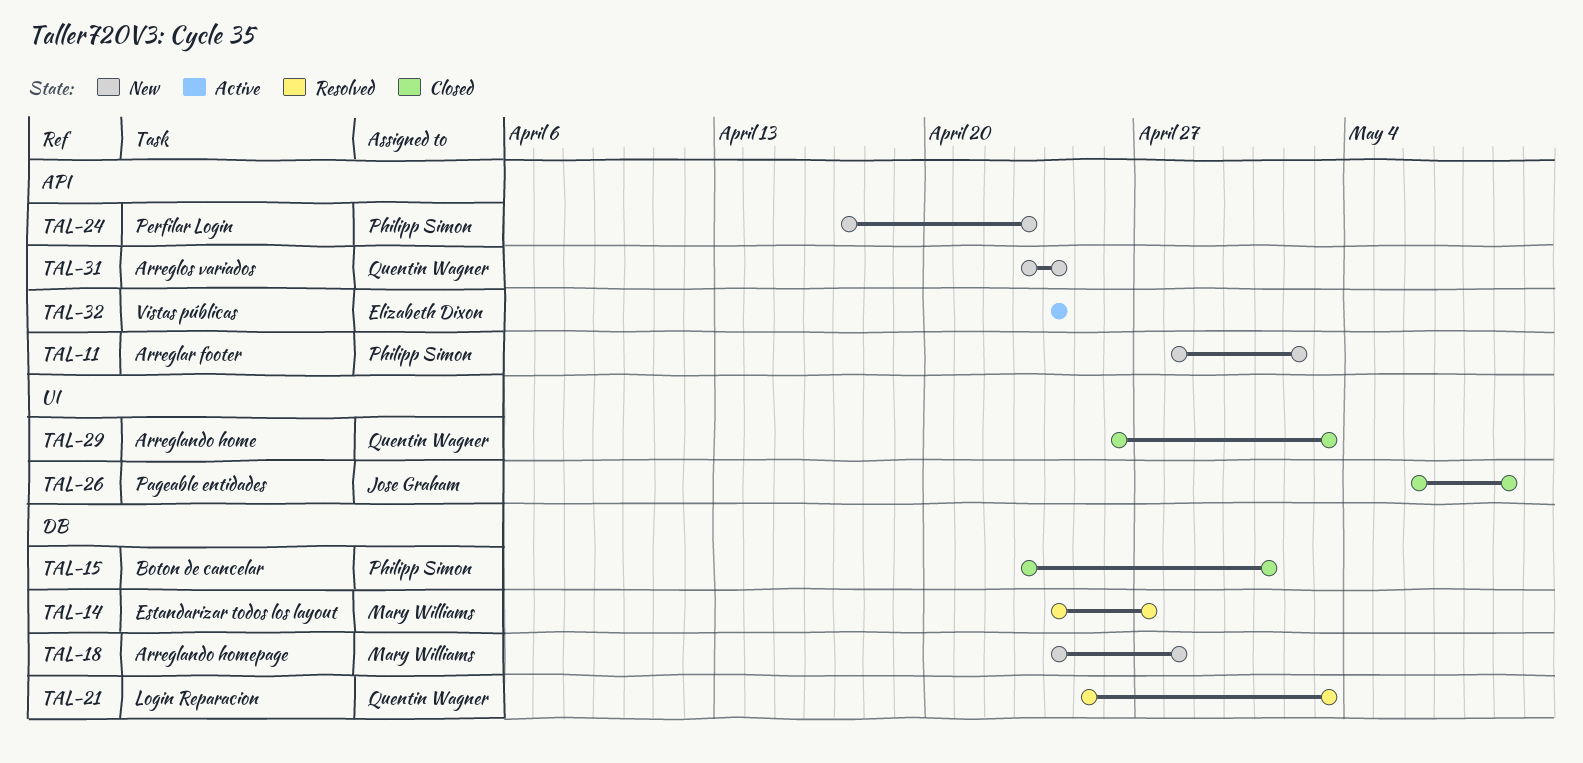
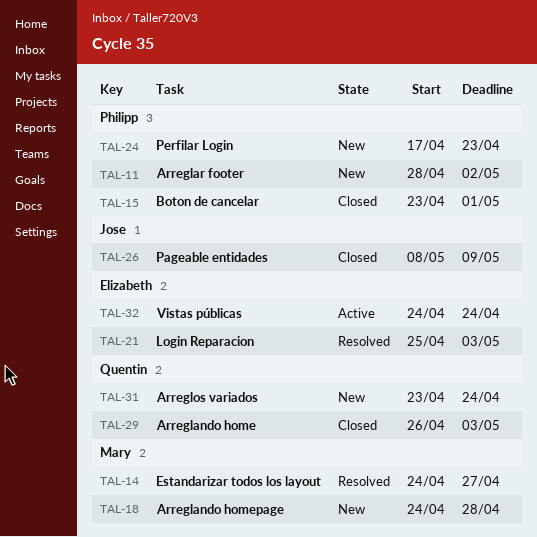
TAL-21, owner: Quentin Wagner -> Elizabeth Dixon
TAL-26, start: May 6 -> May 8

